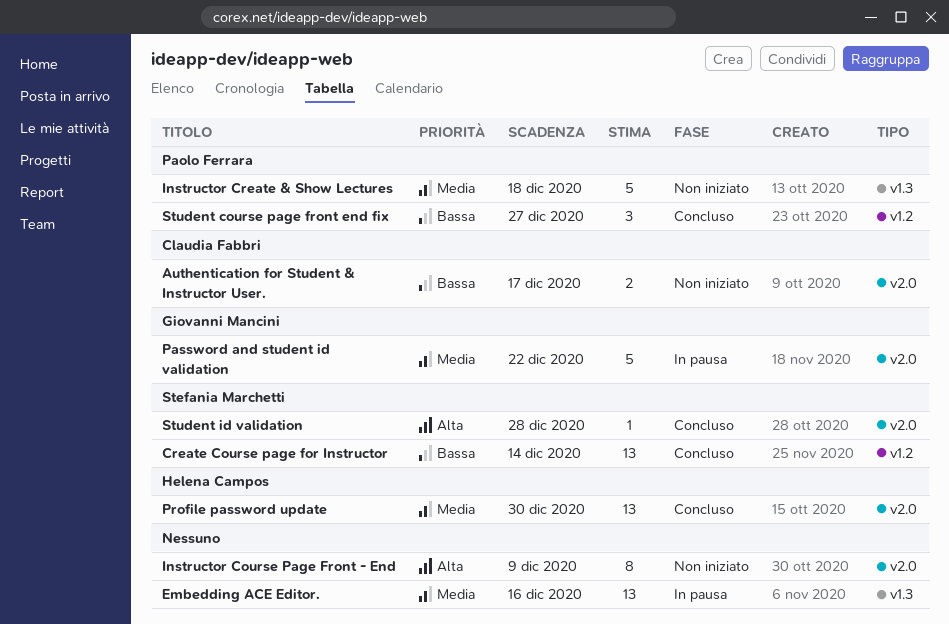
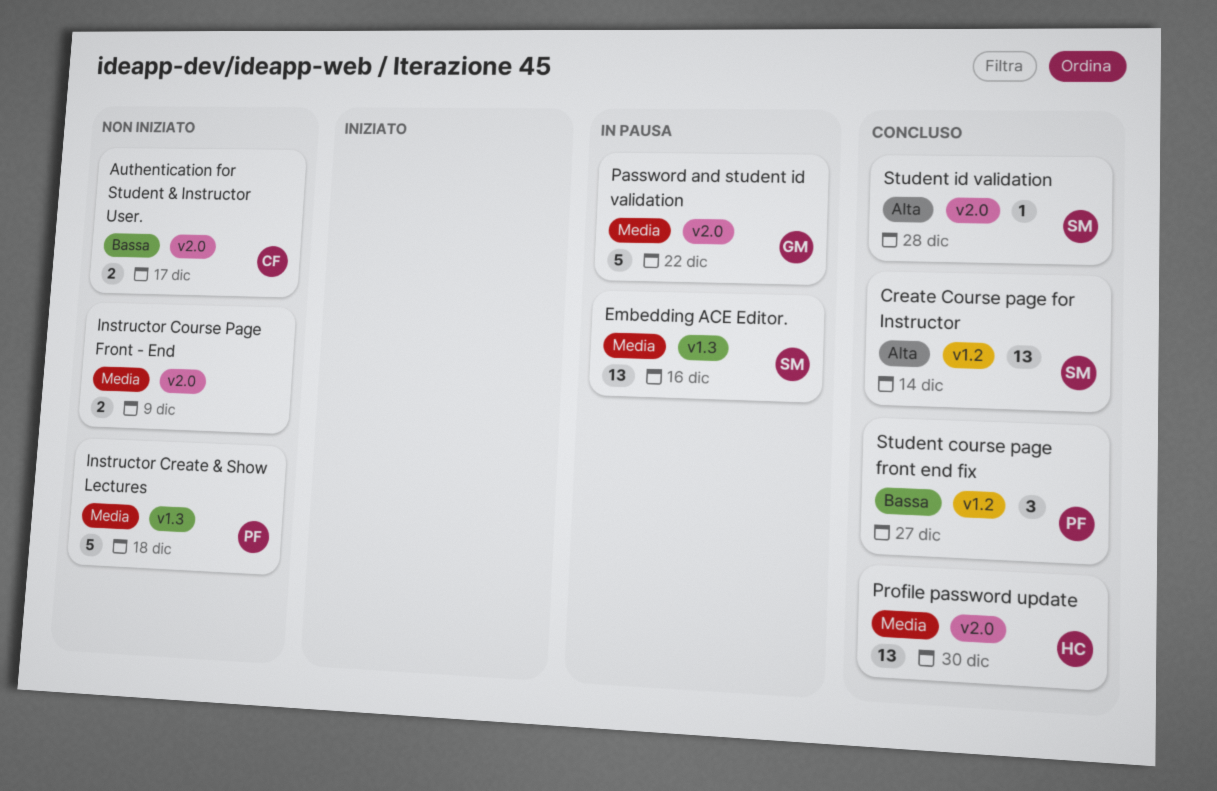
Create Course page for Instructor, priority: Bassa -> Alta
Embedding ACE Editor., owner: none -> Stefania Marchetti
Instructor Course Page Front - End, priority: Alta -> Media
Instructor Course Page Front - End, estimate: 8 -> 2

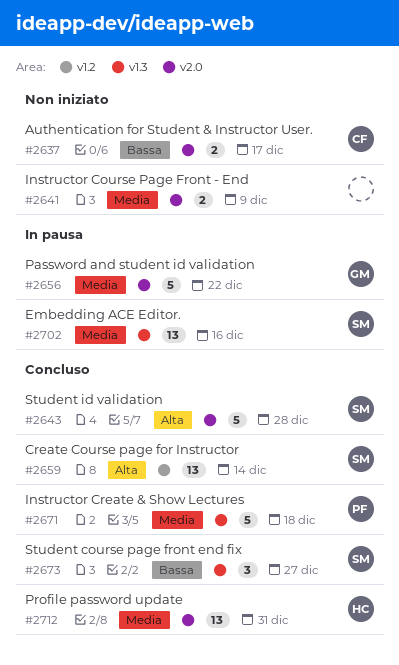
Instructor Create & Show Lectures, status: Non iniziato -> Concluso
Profile password update, due: Dec 30 -> Dec 31
Student course page front end fix, owner: PF -> SM
Student course page front end fix, label: v1.2 -> v1.3
Student id validation, estimate: 1 -> 5

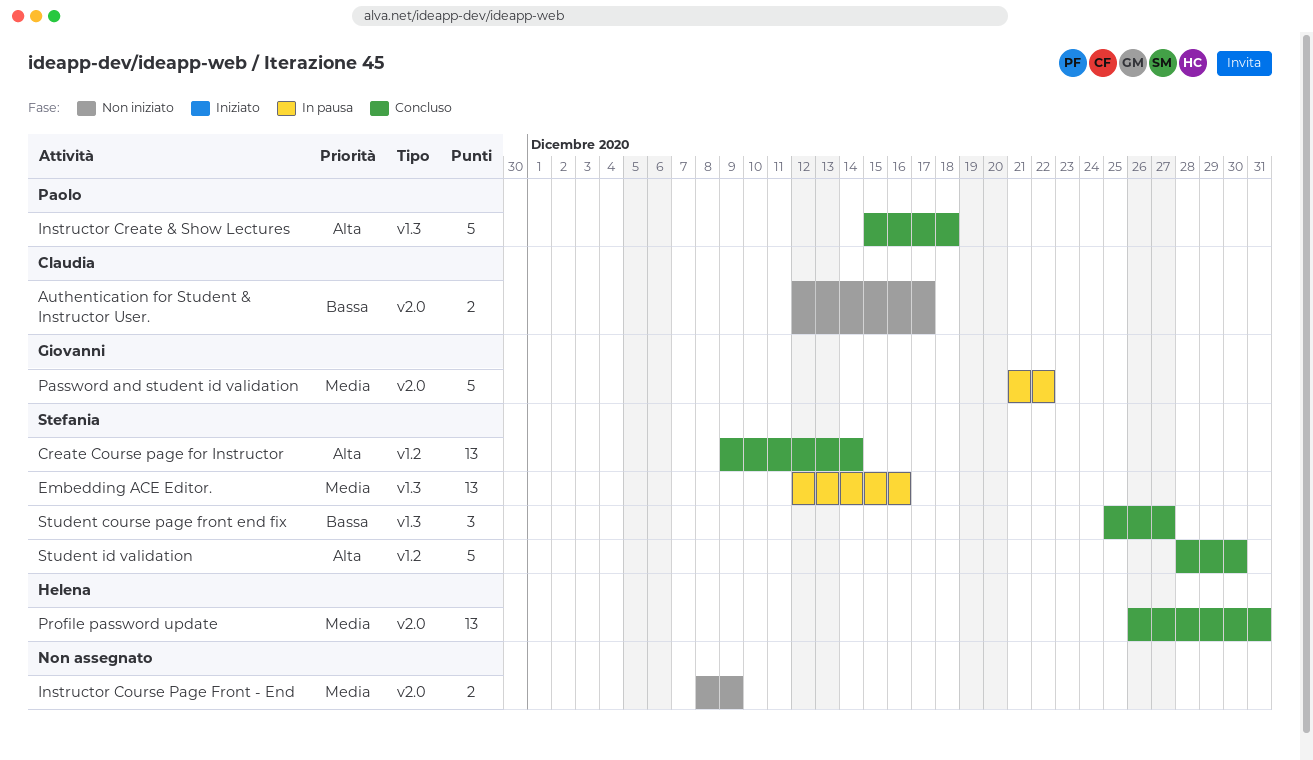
Instructor Create & Show Lectures, priority: Media -> Alta
Student id validation, label: v2.0 -> v1.2
Student id validation, due: Dec 28 -> Dec 30

